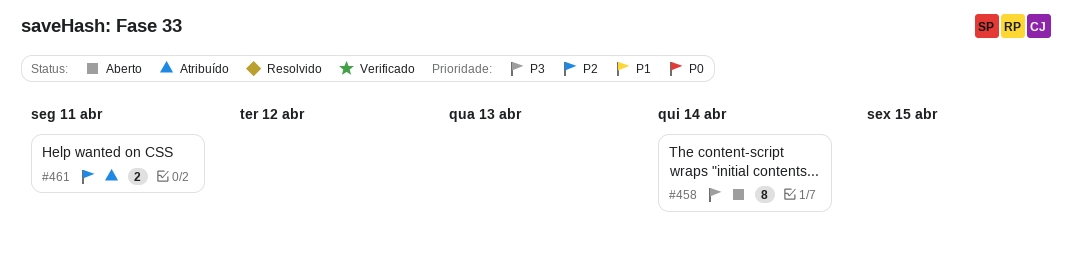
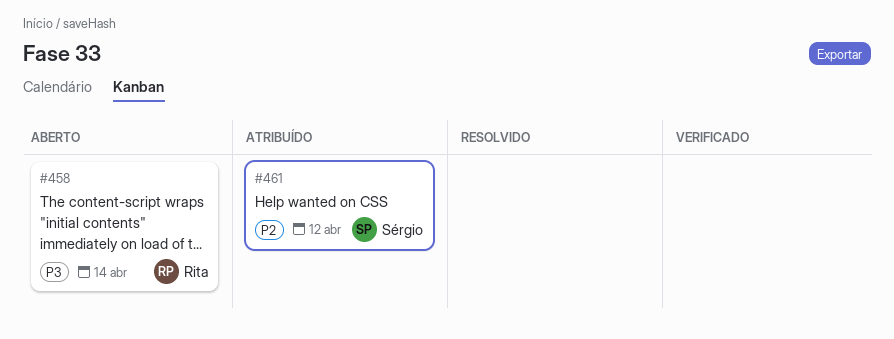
#461, due: Apr 11 -> Apr 12

